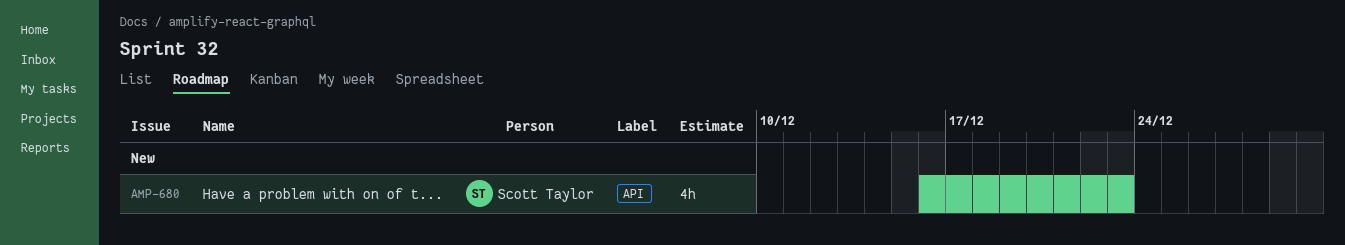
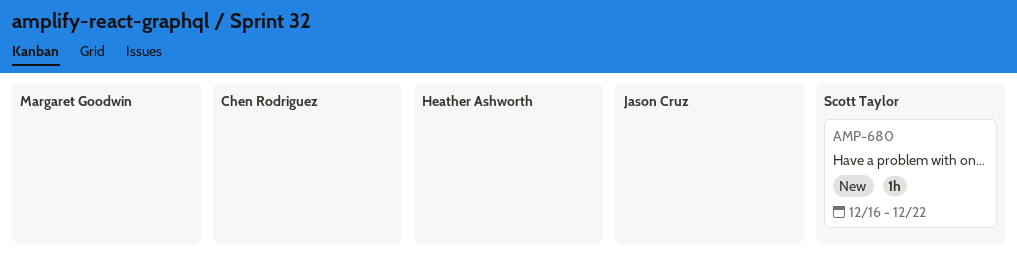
AMP-680, estimate: 4h -> 1h
AMP-680, due: Dec 23 -> Dec 22

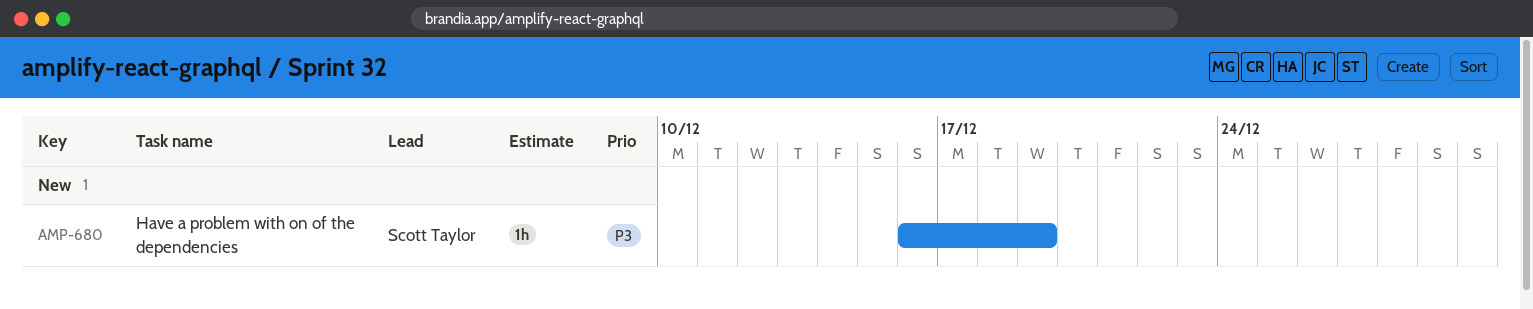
AMP-680, due: Dec 22 -> Dec 19

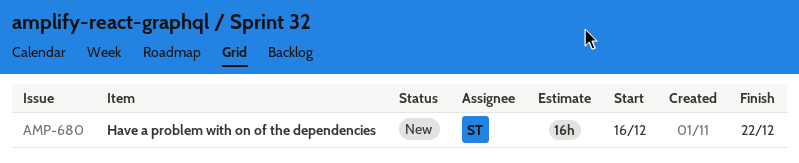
AMP-680, estimate: 1h -> 16h
AMP-680, due: Dec 19 -> Dec 22

